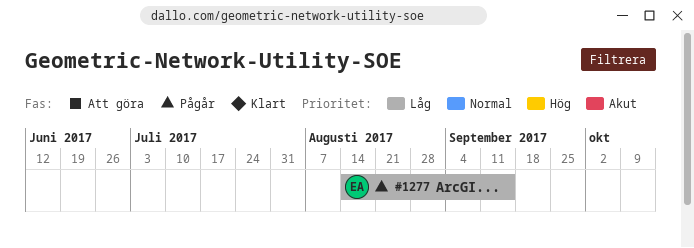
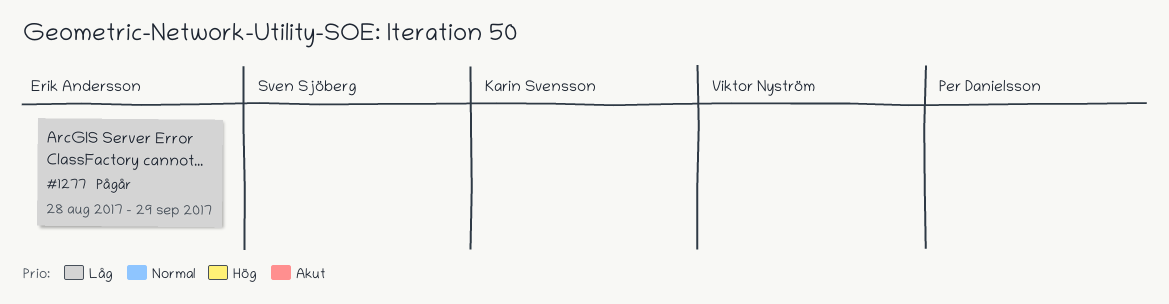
#1277, start: Aug 14 -> Aug 28
#1277, due: Sep 15 -> Sep 29

